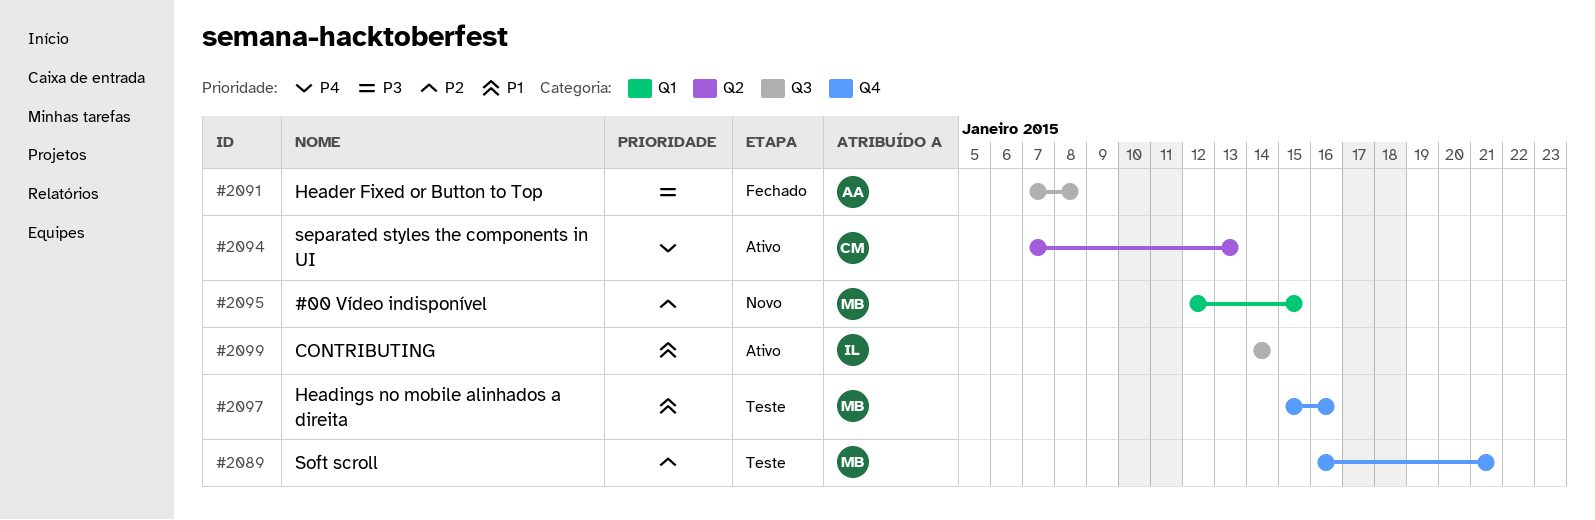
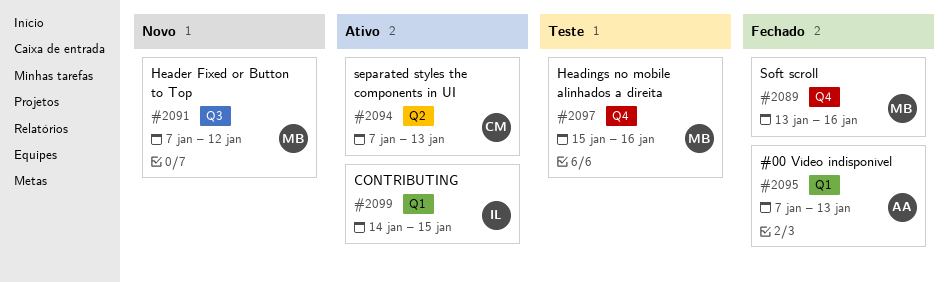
#2089, status: Teste -> Fechado
#2089, start: Jan 16 -> Jan 13
#2089, due: Jan 21 -> Jan 16
#2091, status: Fechado -> Novo
#2091, owner: AA -> MB
#2091, due: Jan 8 -> Jan 12
#2095, status: Novo -> Fechado
#2095, owner: MB -> AA
#2095, start: Jan 12 -> Jan 7
#2095, due: Jan 15 -> Jan 13
#2099, label: Q3 -> Q1
#2099, due: Jan 14 -> Jan 15

